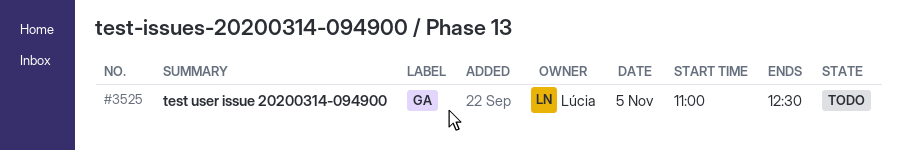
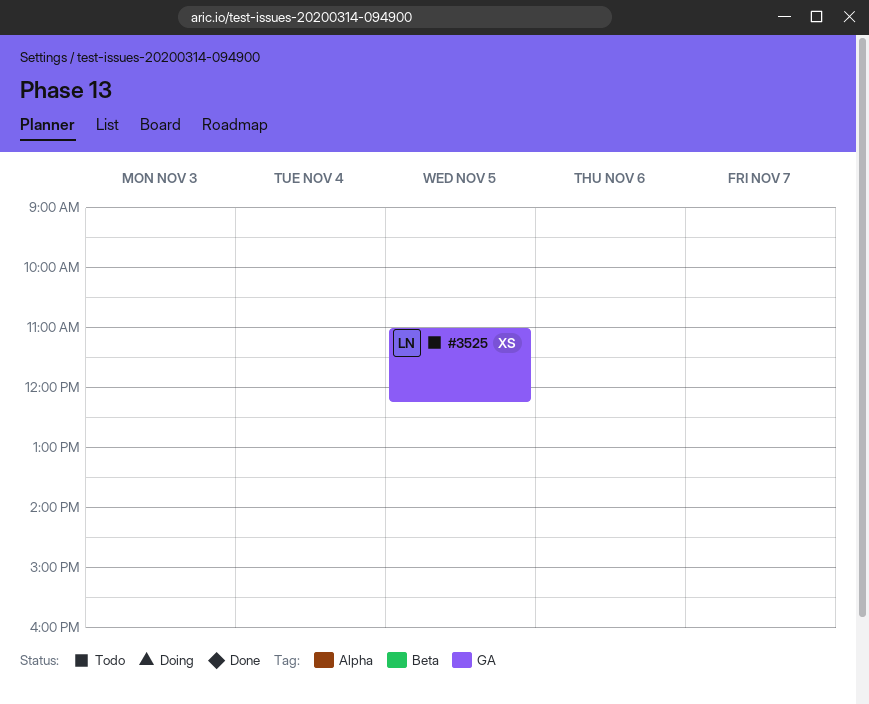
#3525, ends: 12:30 -> 12:15

